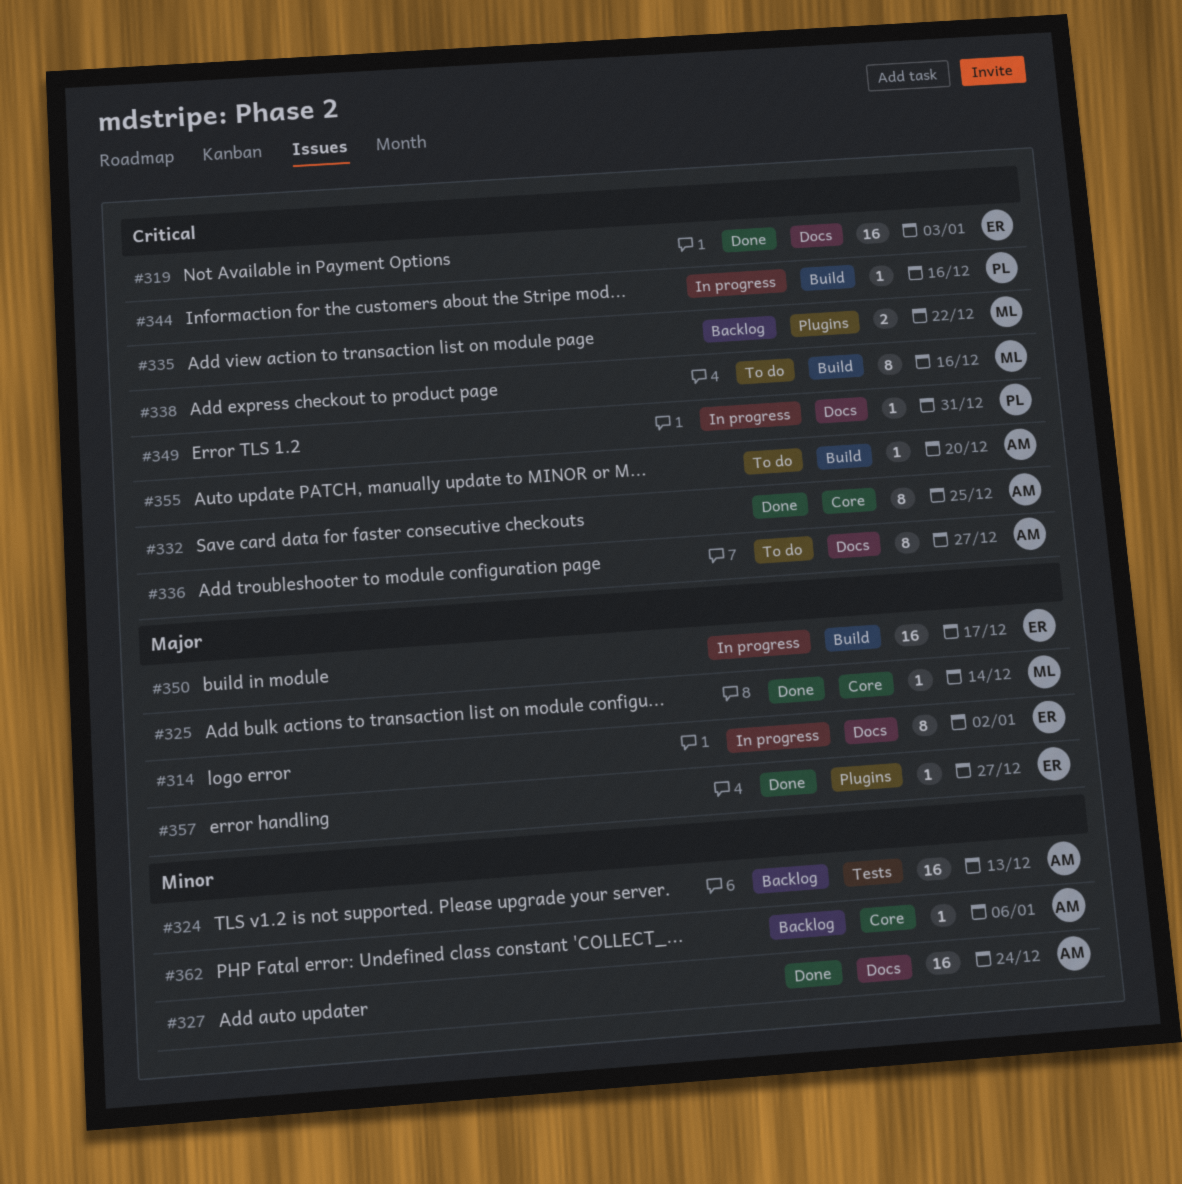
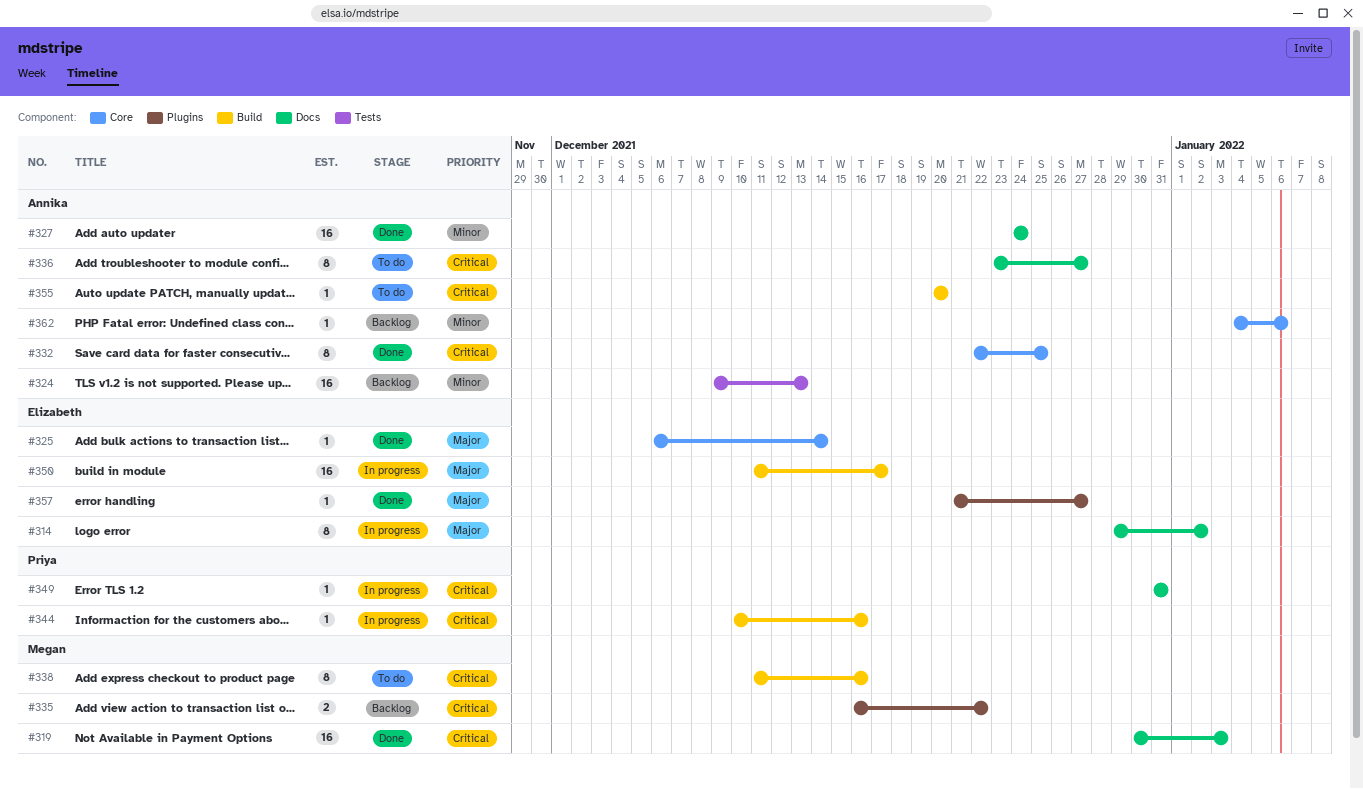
#319, owner: Elizabeth -> Megan
#325, owner: Megan -> Elizabeth

